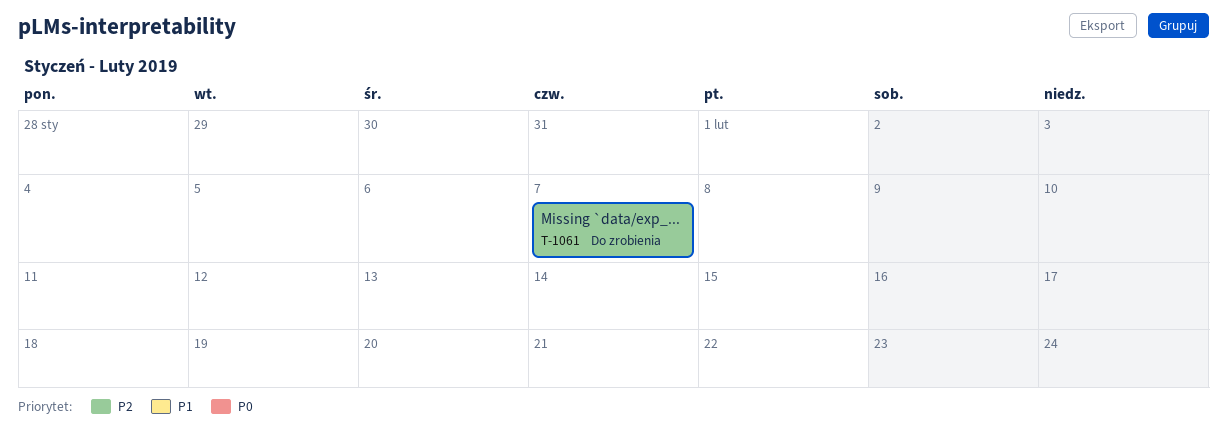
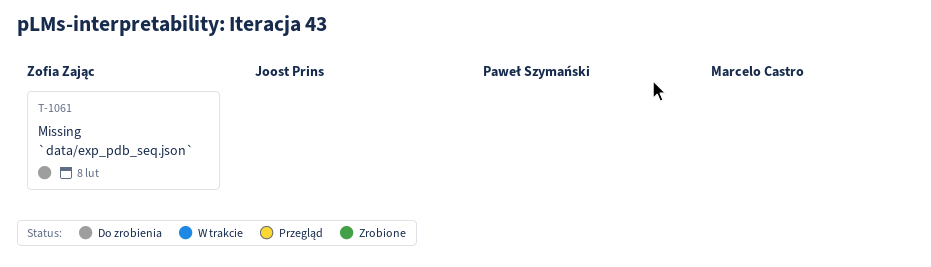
T-1061, due: Feb 7 -> Feb 8

